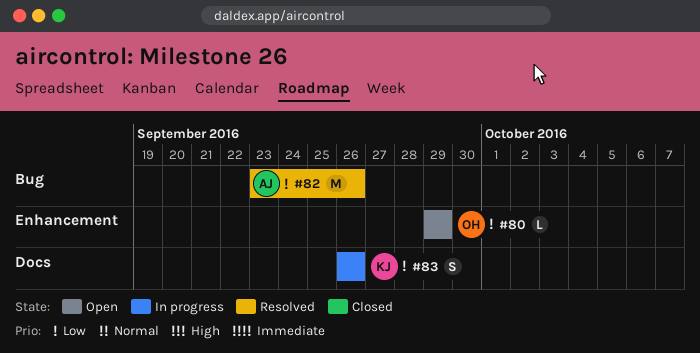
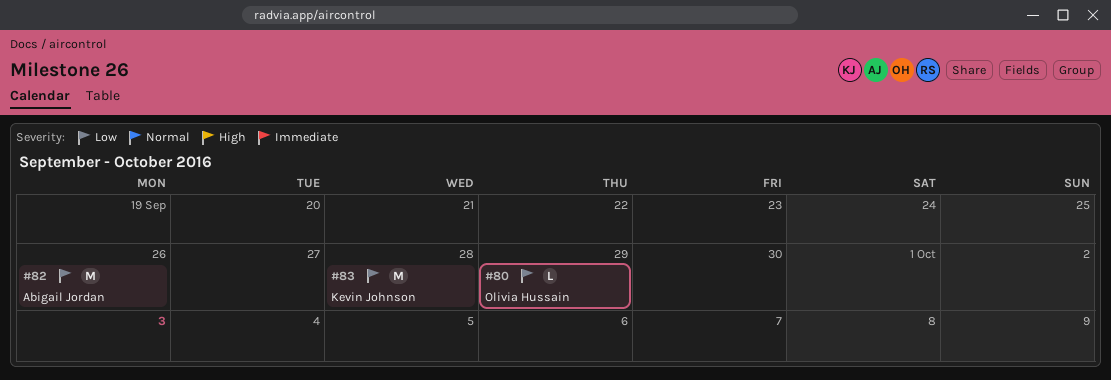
#83, estimate: S -> M
#83, due: Sep 26 -> Sep 28

